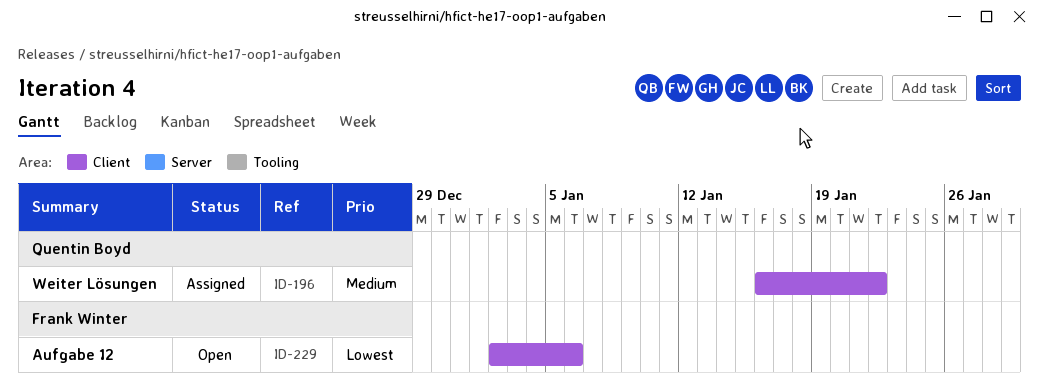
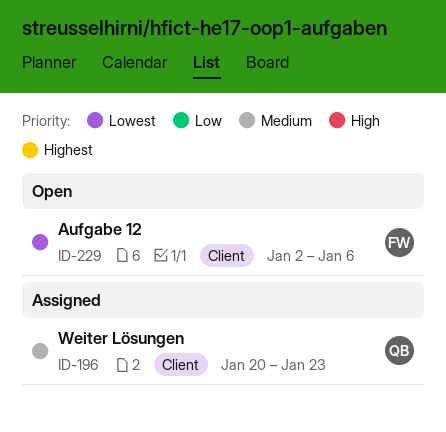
ID-196, start: Jan 16 -> Jan 20
ID-196, due: Jan 22 -> Jan 23

